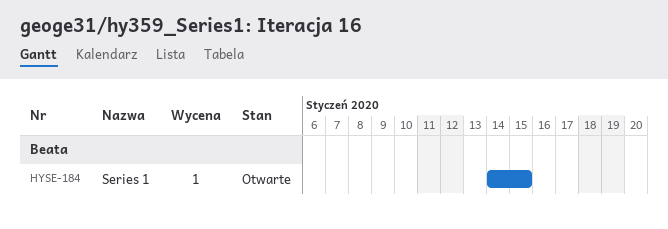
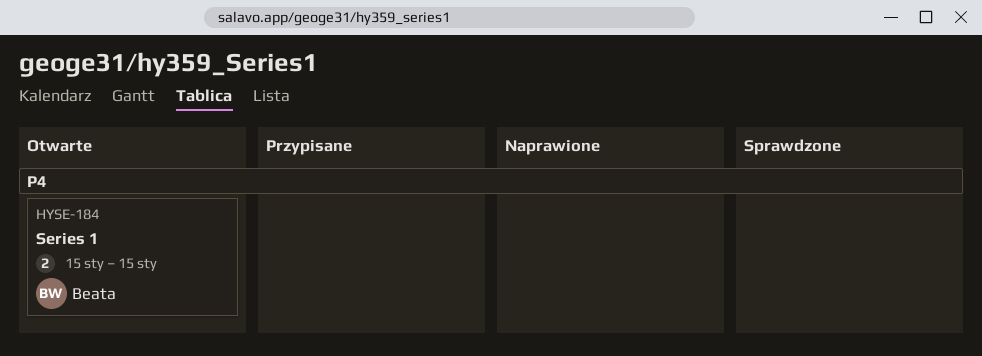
HYSE-184, estimate: 1 -> 2
HYSE-184, start: Jan 14 -> Jan 15

